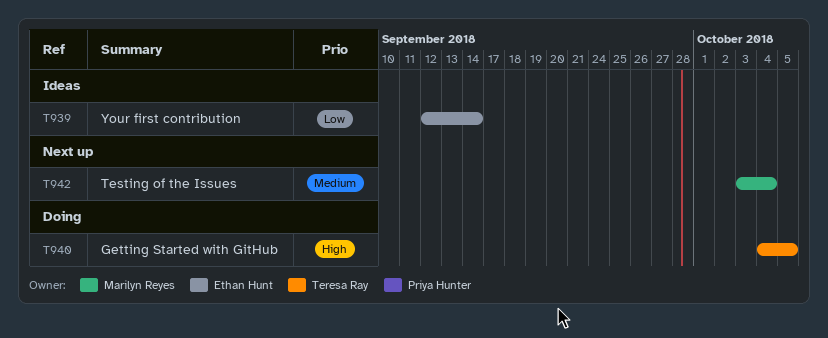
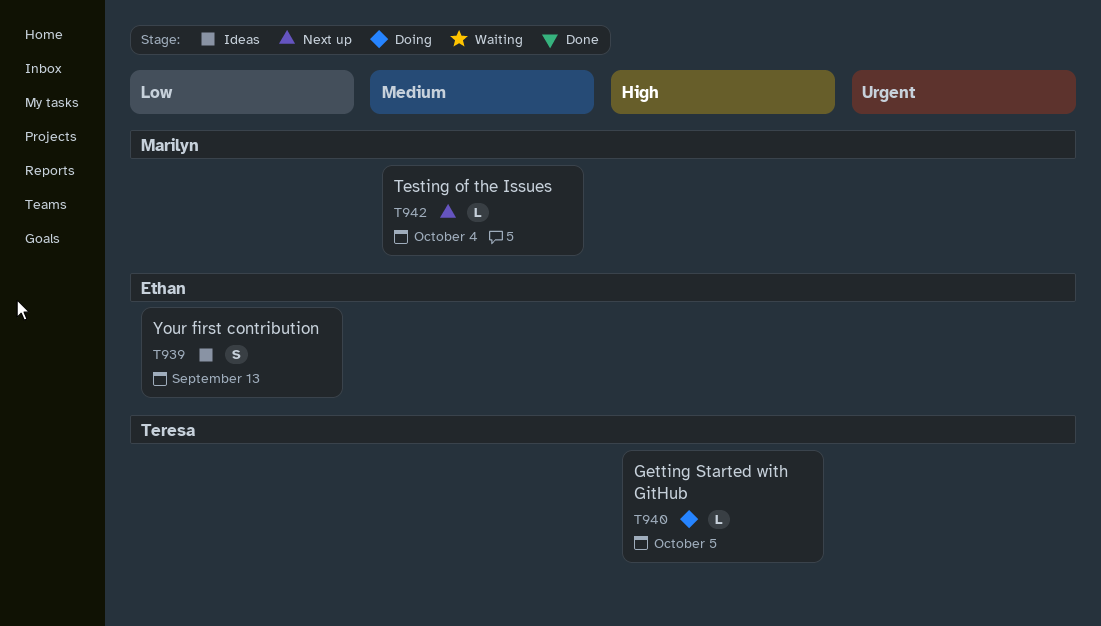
T939, due: Sep 14 -> Sep 13

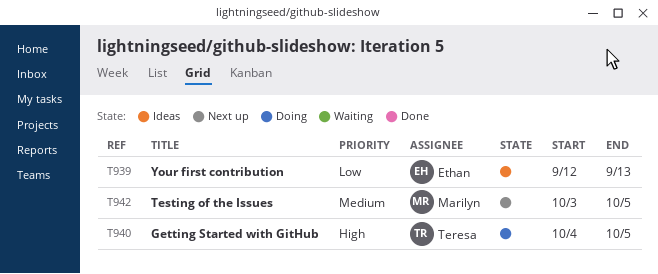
T942, due: Oct 4 -> Oct 5

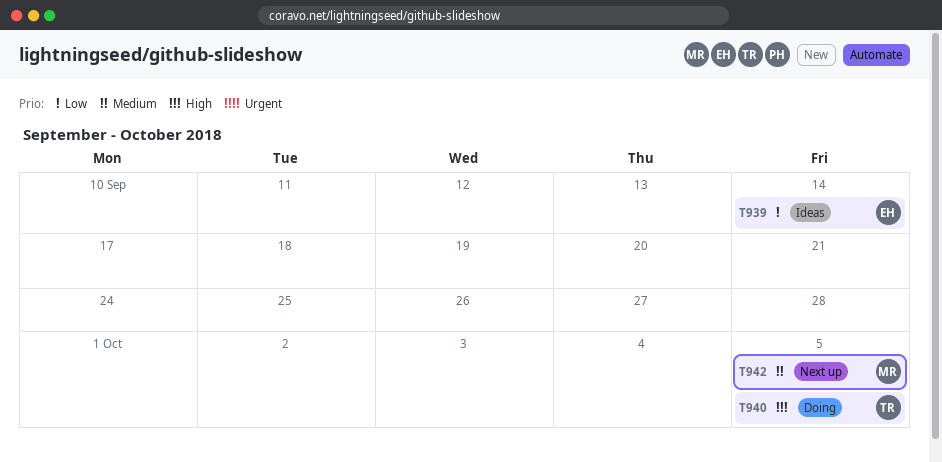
T939, due: Sep 13 -> Sep 14

